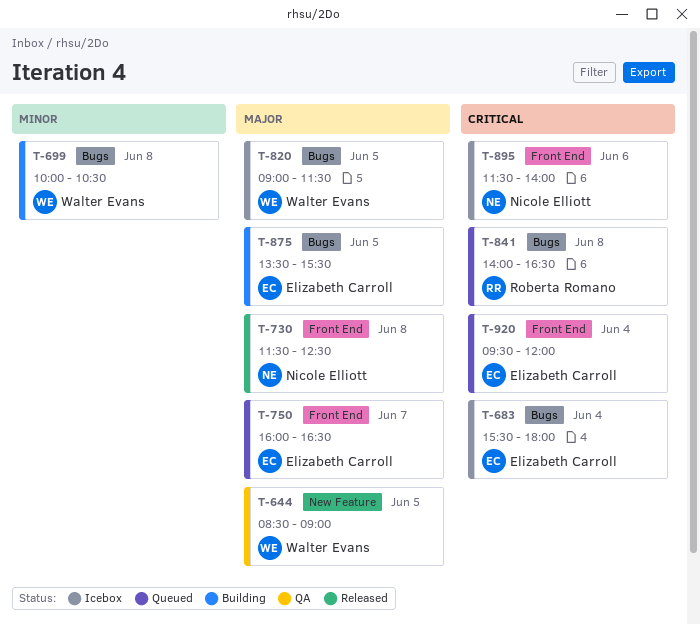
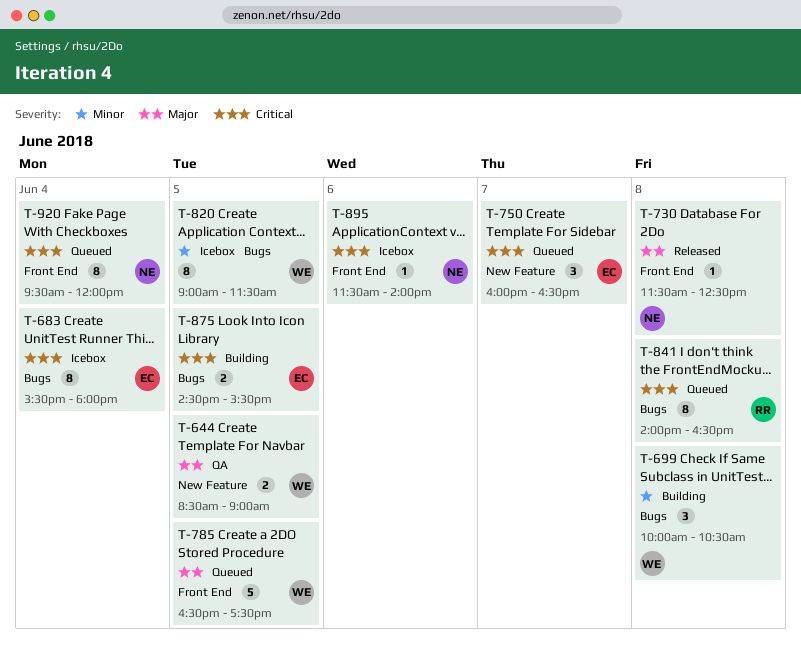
T-750, priority: Major -> Critical
T-750, label: Front End -> New Feature
T-785: none -> present
T-820, priority: Major -> Minor
T-875, priority: Major -> Critical
T-875, begins: 13:30 -> 14:30
T-920, owner: Elizabeth Carroll -> Nicole Elliott

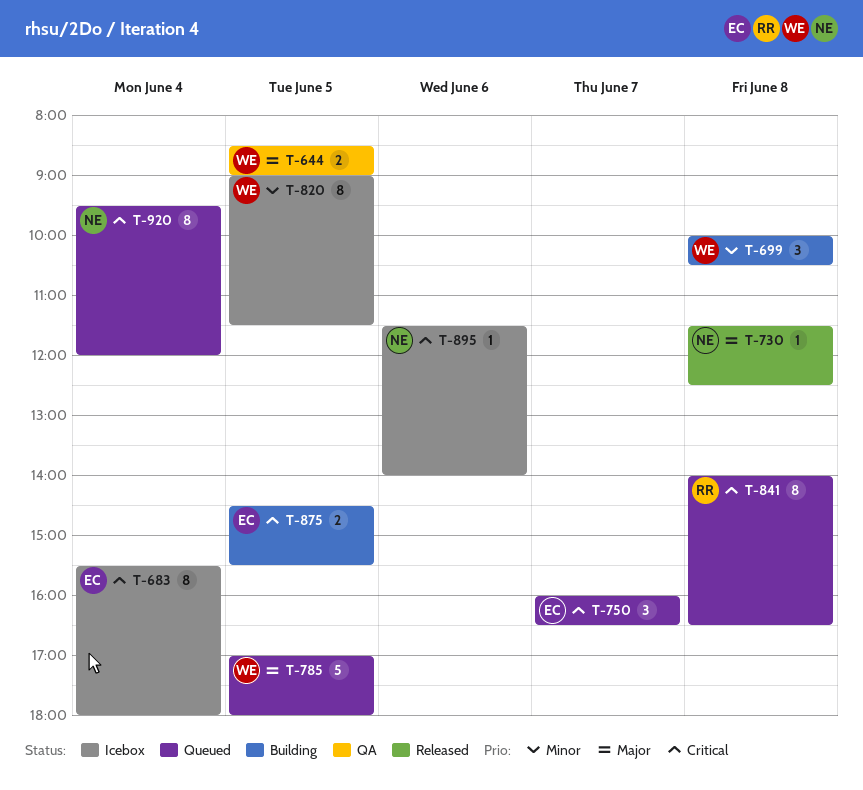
T-785, begins: 16:30 -> 17:00
T-785, ends: 17:30 -> 18:00

